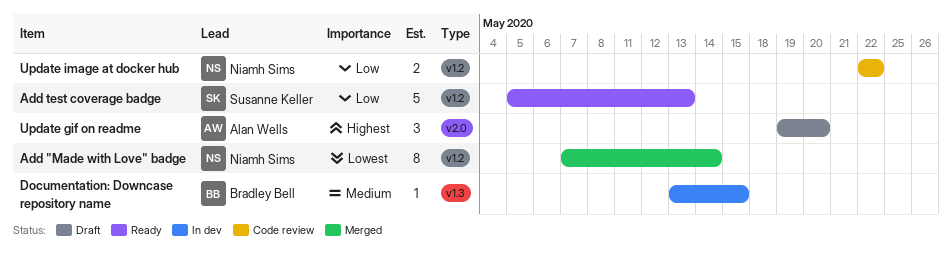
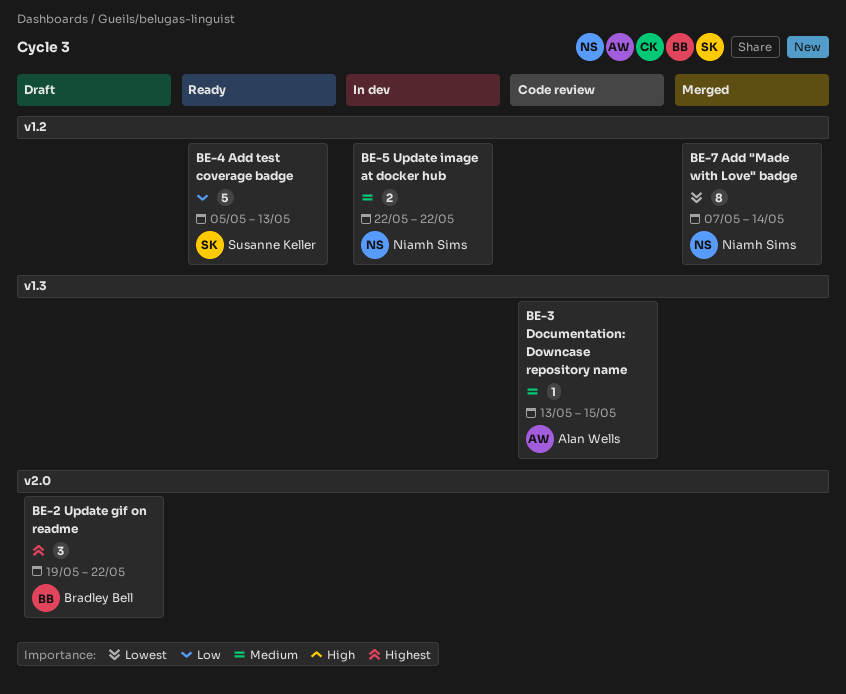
Documentation: Downcase repository name, status: In dev -> Code review
Documentation: Downcase repository name, owner: Bradley Bell -> Alan Wells
Update gif on readme, owner: Alan Wells -> Bradley Bell
Update gif on readme, due: May 20 -> May 22
Update image at docker hub, status: Code review -> In dev
Update image at docker hub, priority: Low -> Medium

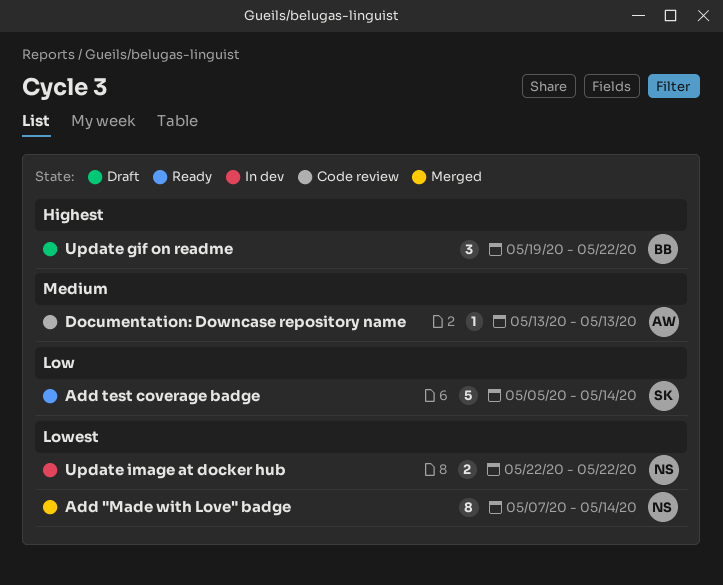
Add test coverage badge, due: May 13 -> May 14
Documentation: Downcase repository name, due: May 15 -> May 13
Update image at docker hub, priority: Medium -> Lowest

